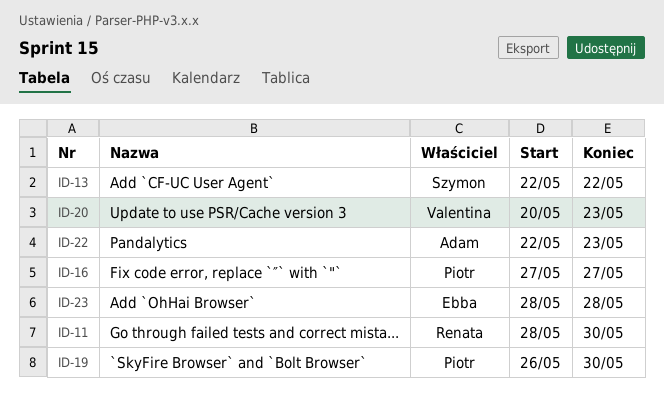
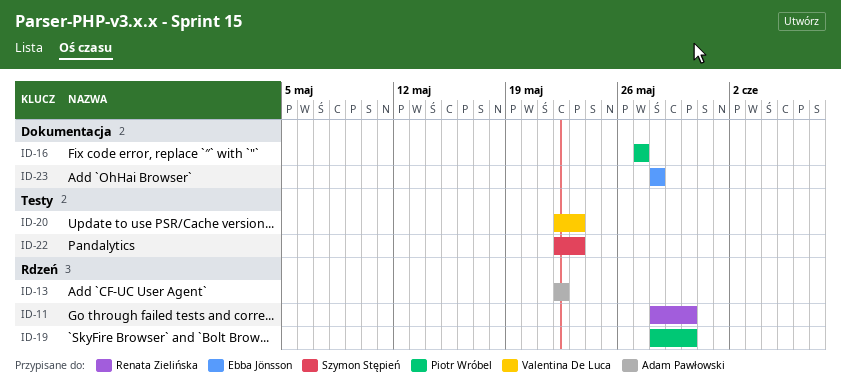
ID-13, owner: Szymon Stępień -> Adam Pawłowski
ID-19, start: May 26 -> May 28
ID-20, start: May 20 -> May 22
ID-22, owner: Adam Pawłowski -> Szymon Stępień

